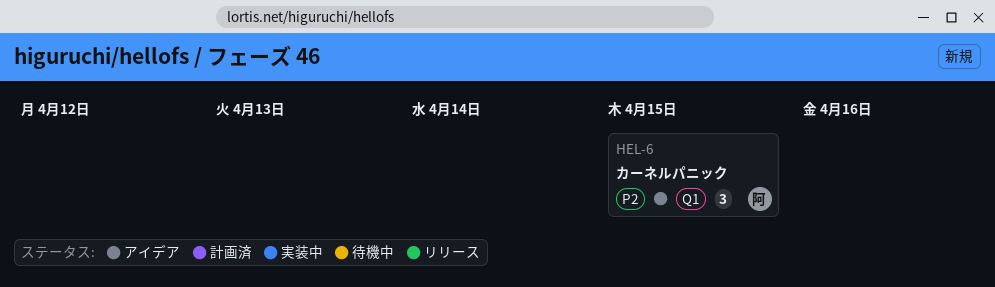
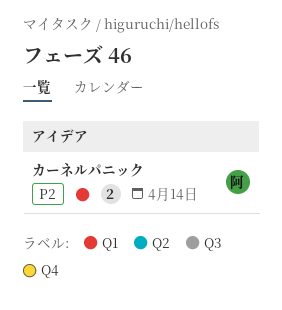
カーネルパニック, estimate: 3 -> 2
カーネルパニック, due: Apr 15 -> Apr 14

